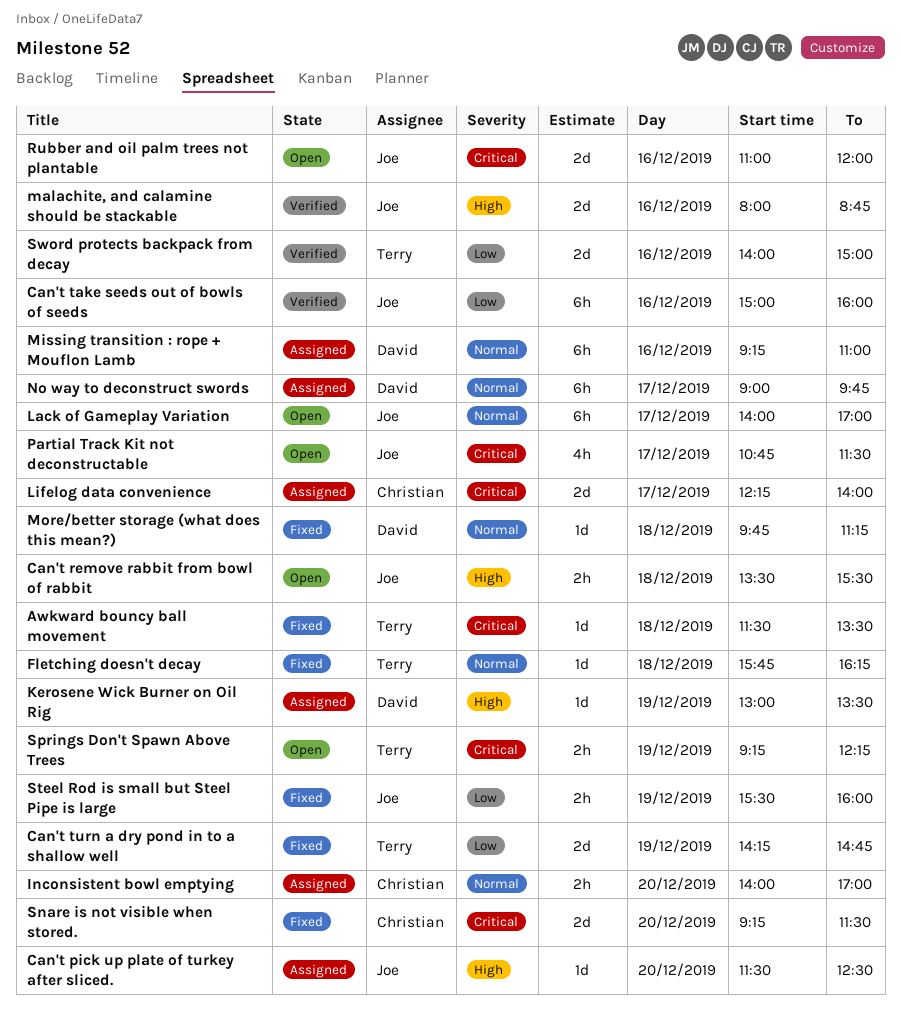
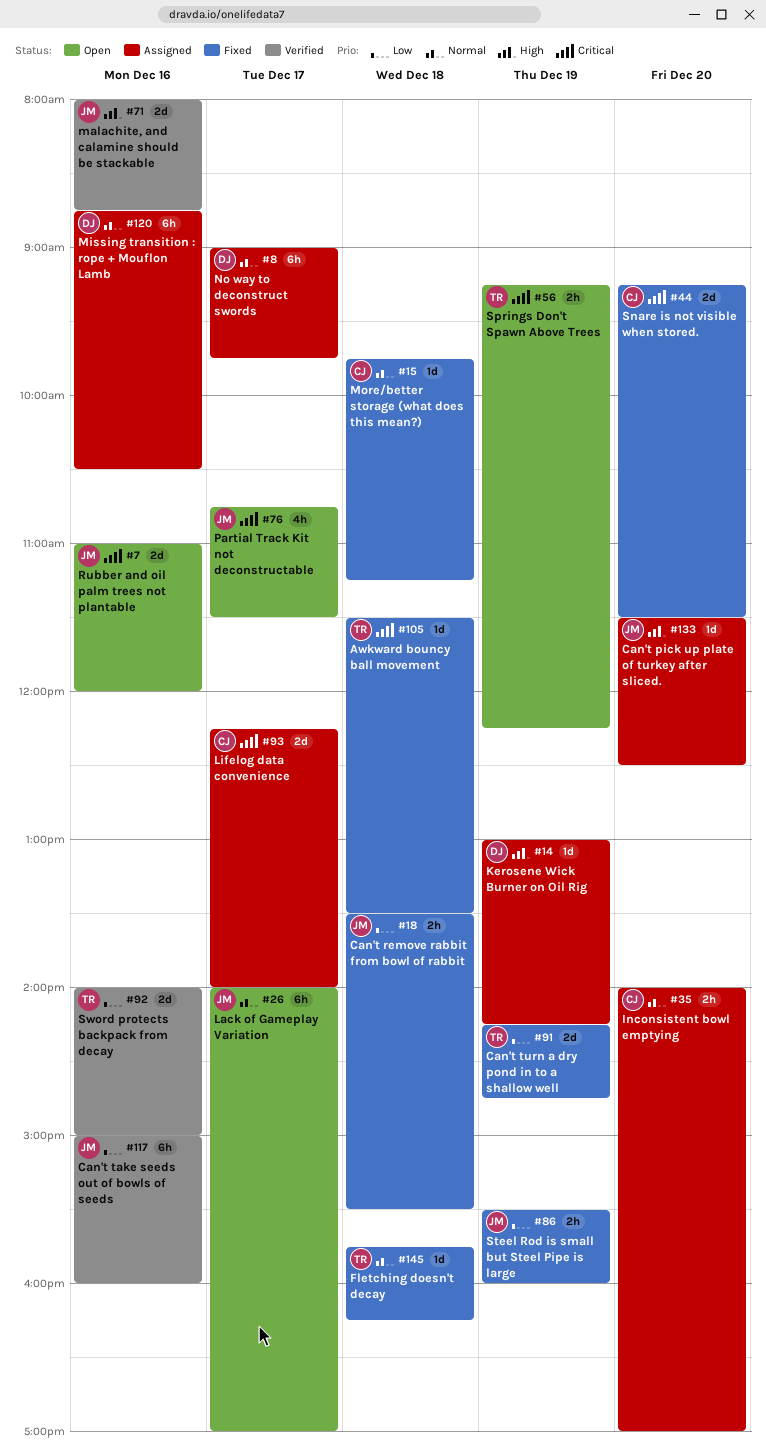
Can't remove rabbit from bowl of rabbit, status: Open -> Fixed
Can't remove rabbit from bowl of rabbit, priority: High -> Low
Kerosene Wick Burner on Oil Rig, ends: 13:30 -> 14:15
Missing transition : rope + Mouflon Lamb, begins: 09:15 -> 08:45
Missing transition : rope + Mouflon Lamb, ends: 11:00 -> 10:30
More/better storage (what does this mean?), owner: David -> Christian

